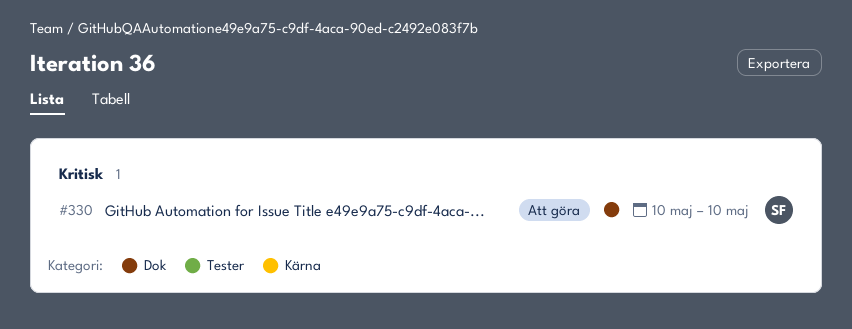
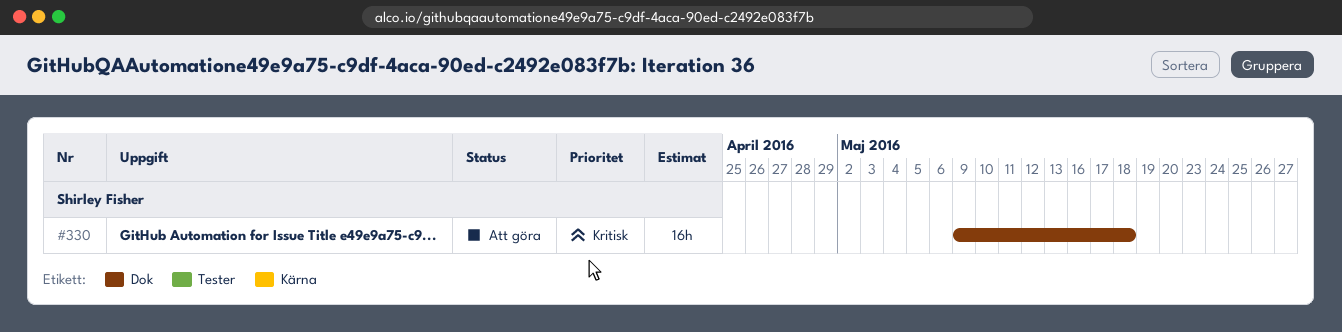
#330, start: May 10 -> May 9
#330, due: May 10 -> May 18

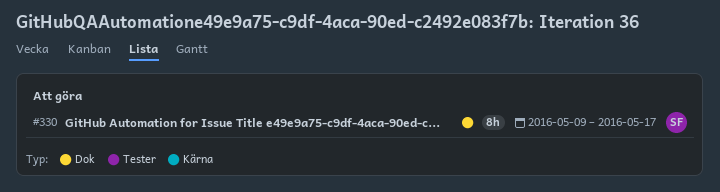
#330, estimate: 16h -> 8h
#330, due: May 18 -> May 17

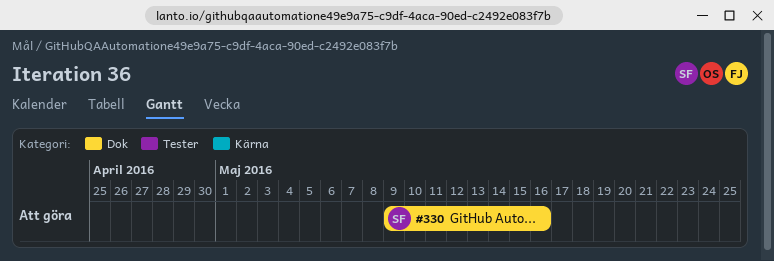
#330, due: May 17 -> May 16

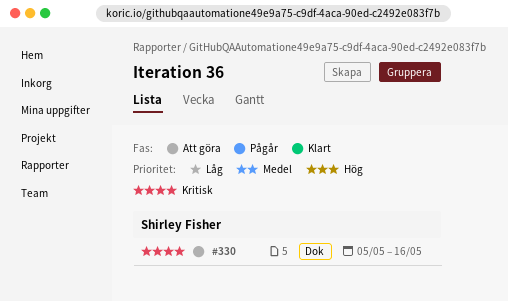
#330, start: May 9 -> May 5

